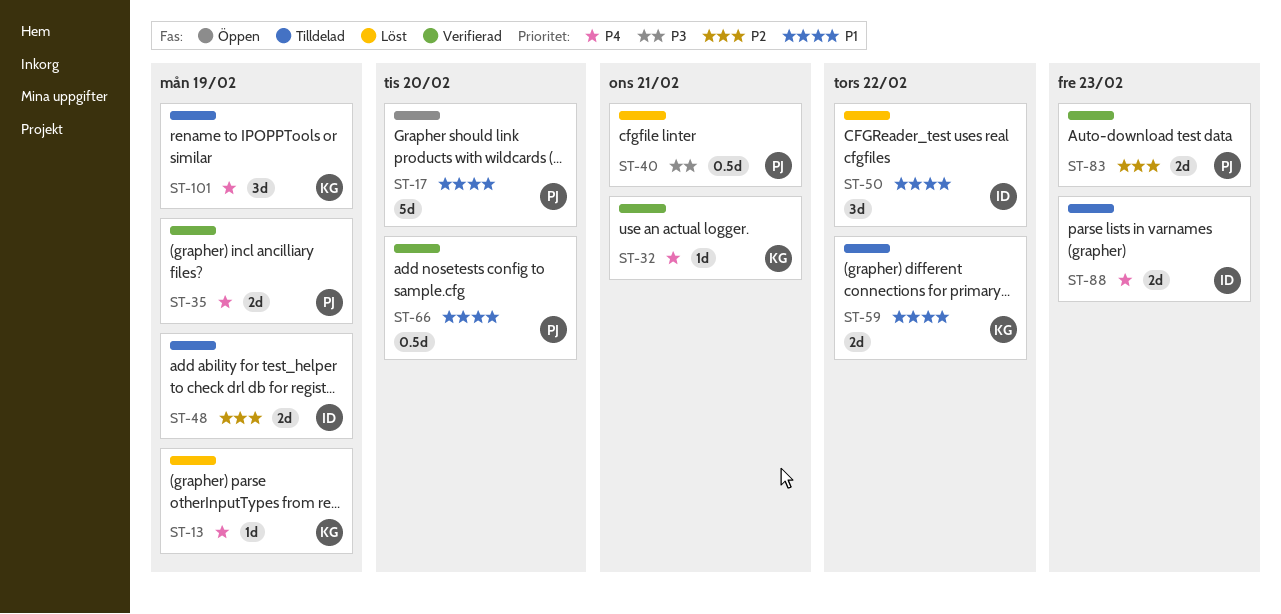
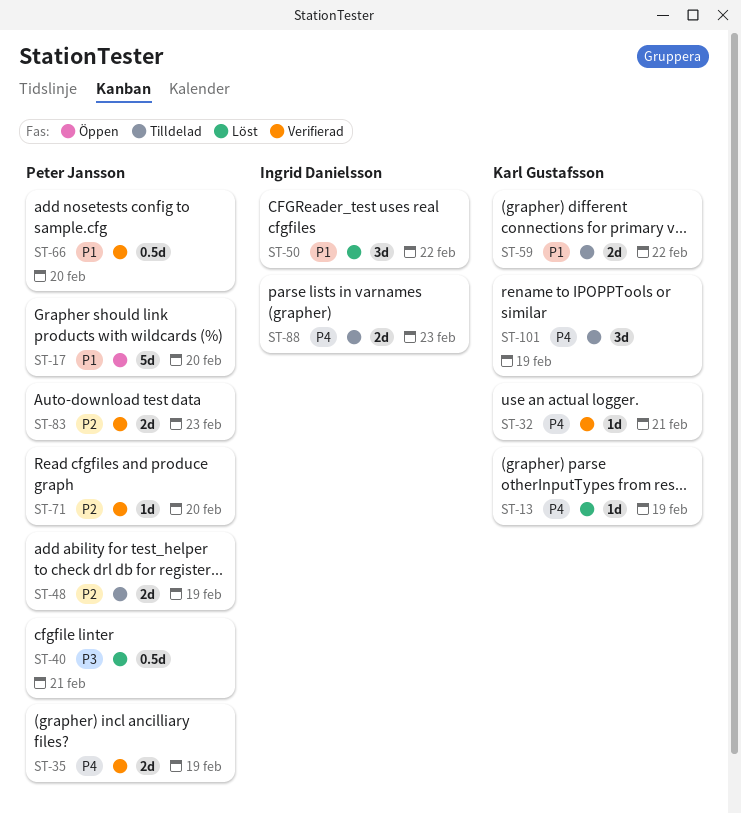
ST-48, owner: Ingrid Danielsson -> Peter Jansson
ST-71: none -> present

